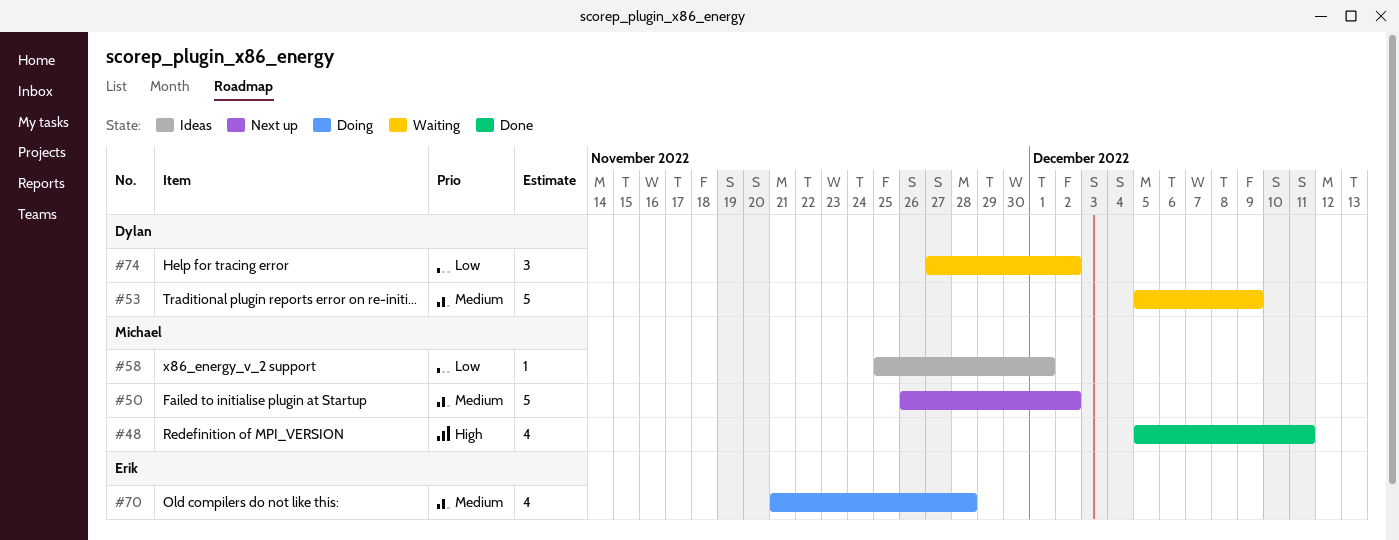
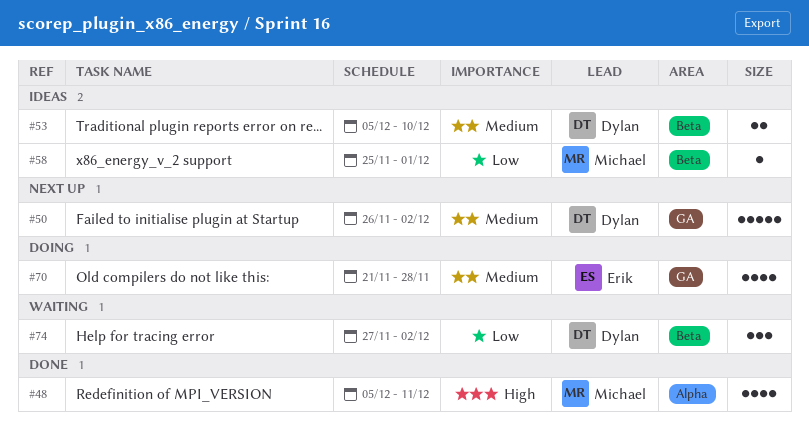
#50, owner: Michael -> Dylan
#53, status: Waiting -> Ideas
#53, estimate: 5 -> 2
#53, due: Dec 9 -> Dec 10

